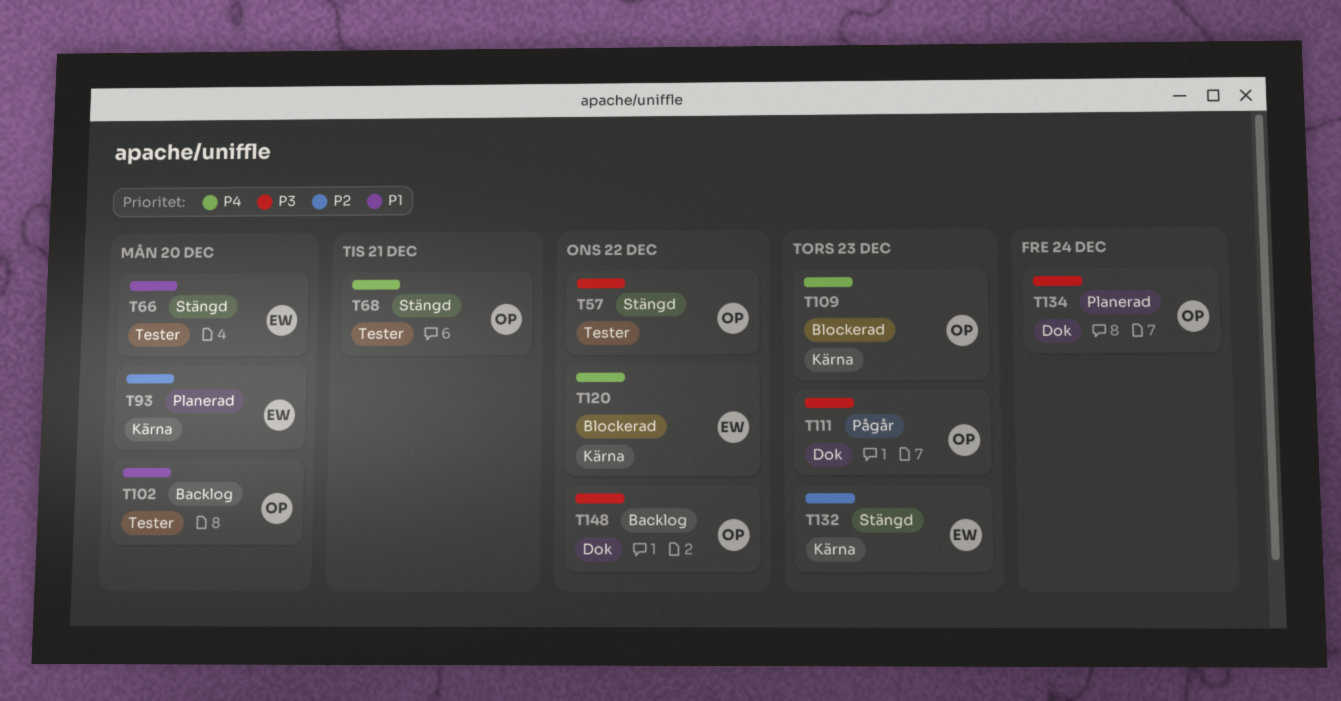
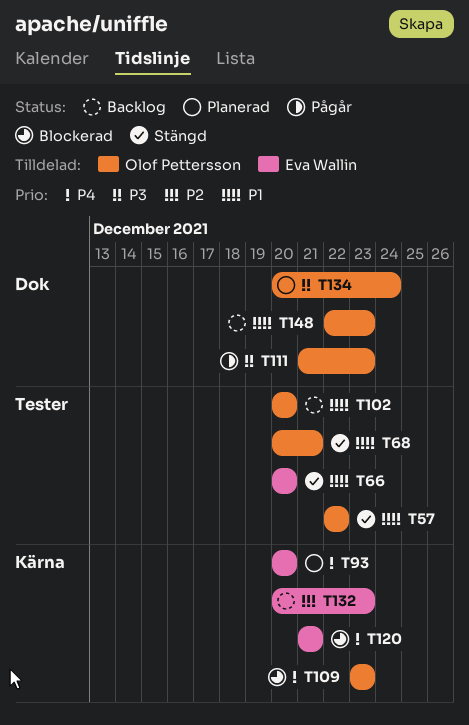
T57, priority: P3 -> P1
T68, priority: P4 -> P1
T93, priority: P2 -> P4
T120, due: Dec 22 -> Dec 21
T132, status: Stängd -> Backlog
T148, priority: P3 -> P1
T148, due: Dec 22 -> Dec 23

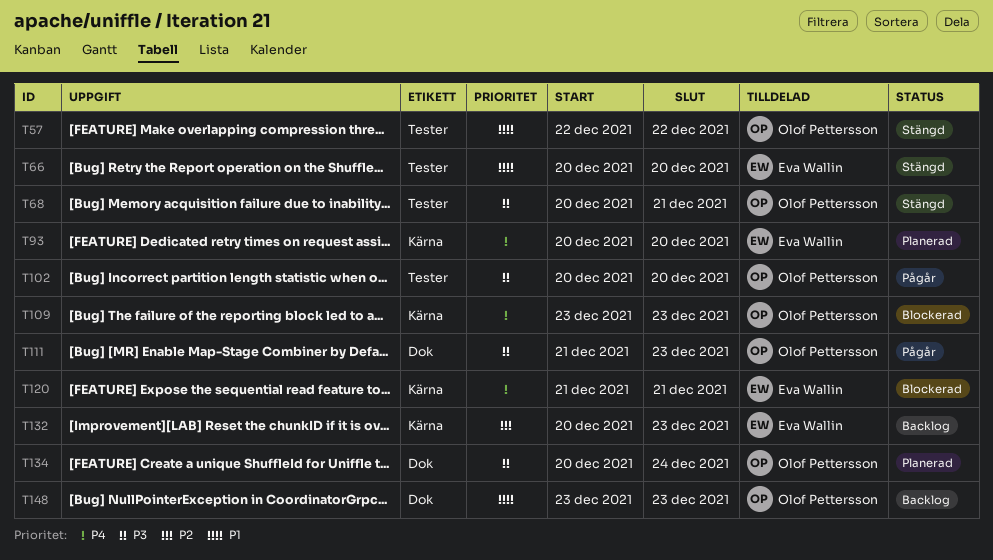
T68, priority: P1 -> P3
T102, status: Backlog -> Pågår
T102, priority: P1 -> P3
T148, start: Dec 22 -> Dec 23

